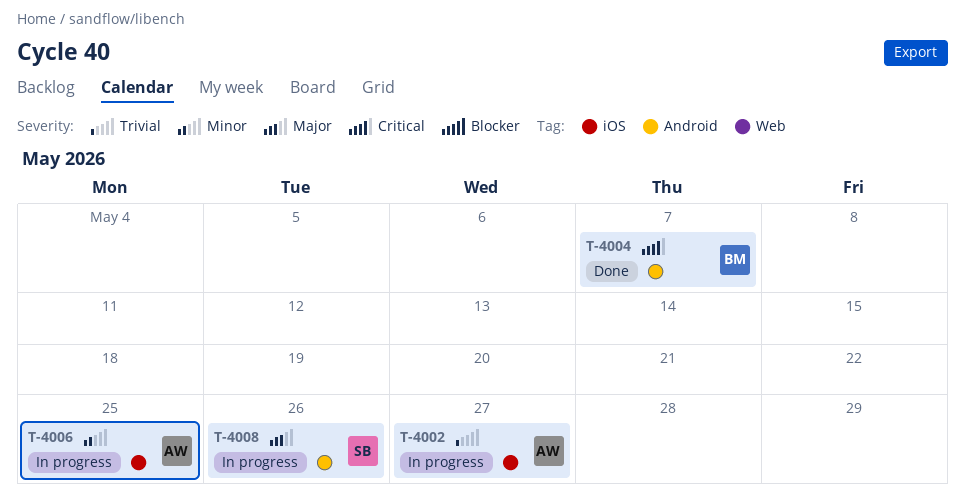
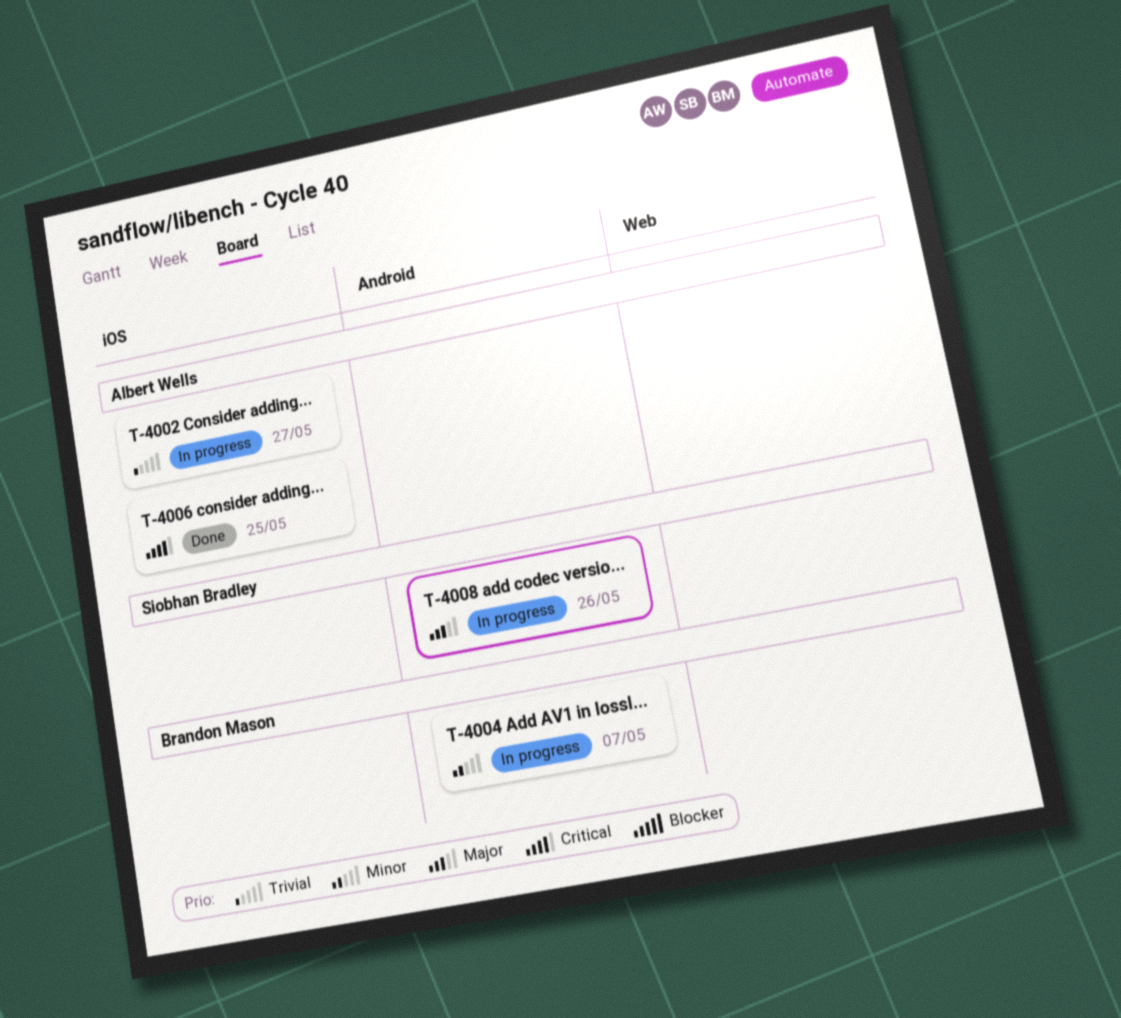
T-4004, status: Done -> In progress
T-4004, priority: Critical -> Minor
T-4006, status: In progress -> Done
T-4006, priority: Minor -> Critical

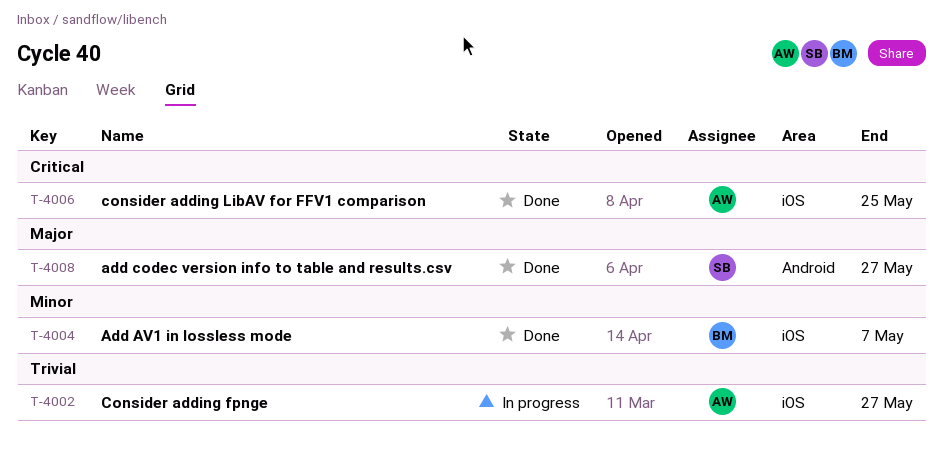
T-4004, status: In progress -> Done
T-4004, label: Android -> iOS
T-4008, status: In progress -> Done
T-4008, due: May 26 -> May 27

